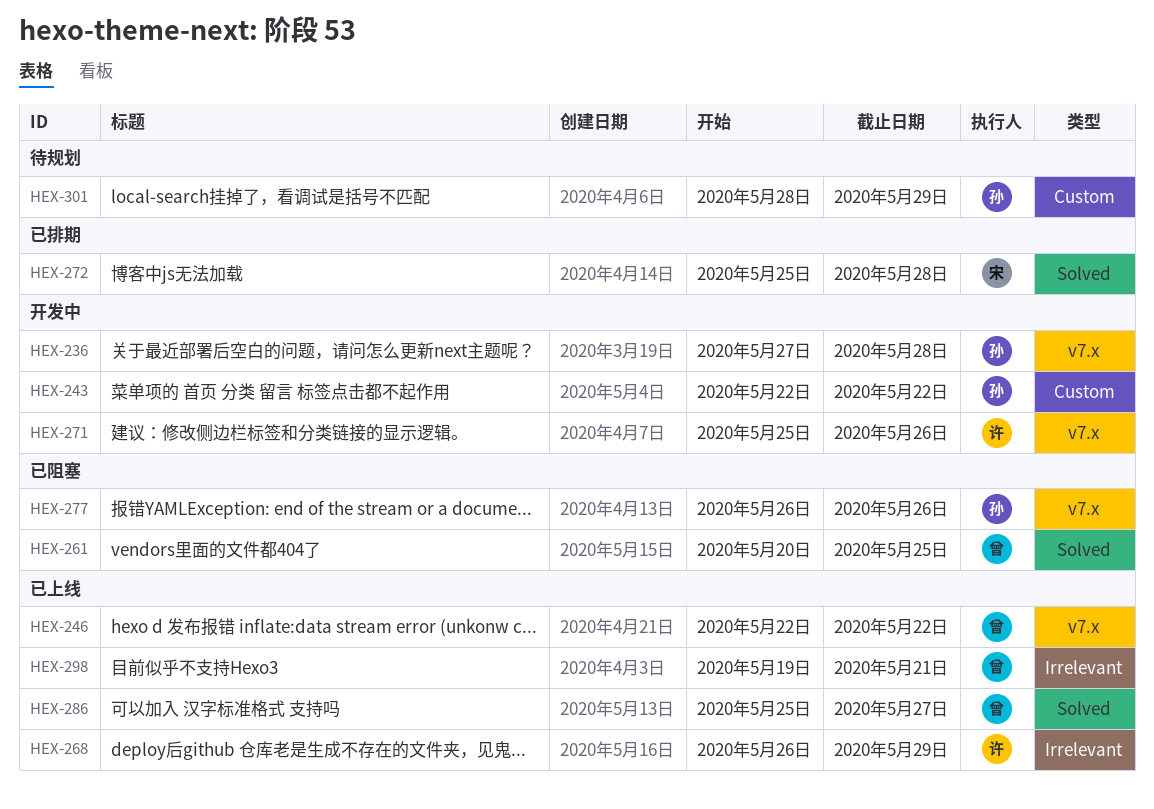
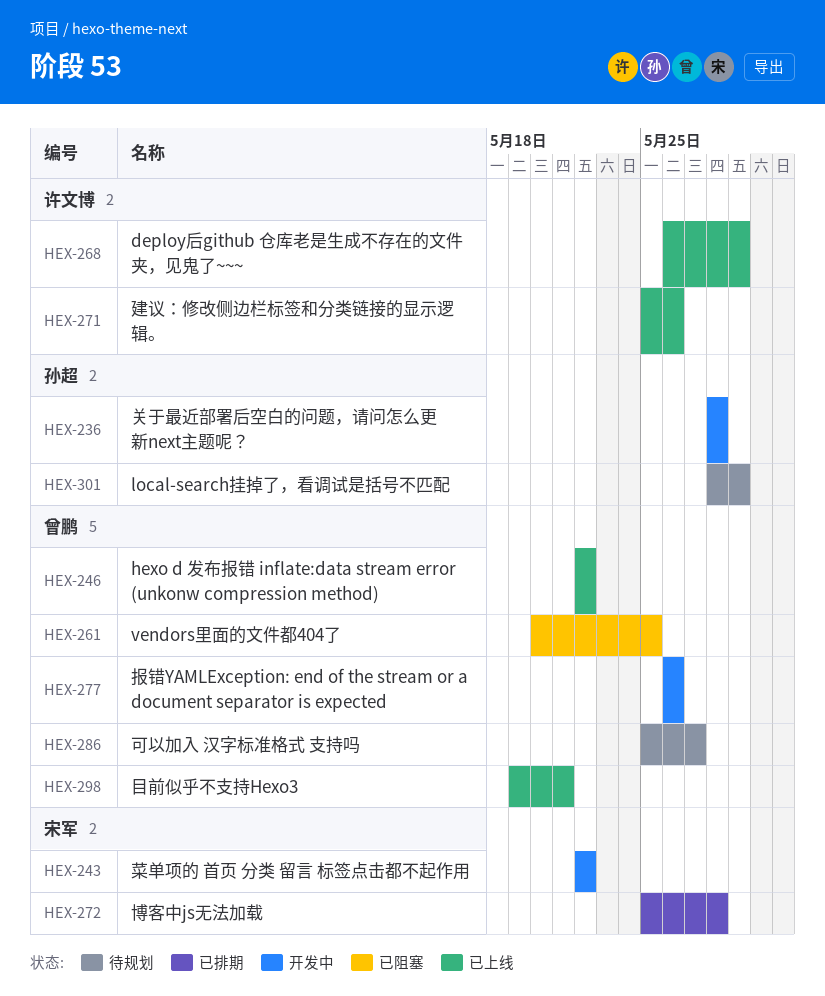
HEX-236, start: May 27 -> May 28
HEX-243, owner: 孙超 -> 宋军
HEX-271, status: 开发中 -> 已上线
HEX-277, status: 已阻塞 -> 开发中
HEX-277, owner: 孙超 -> 曾鹏
HEX-286, status: 已上线 -> 待规划

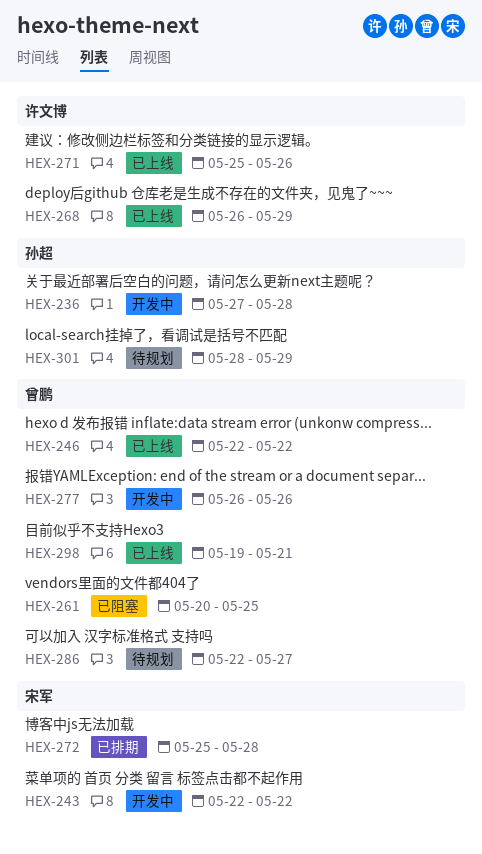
HEX-236, start: May 28 -> May 27
HEX-286, start: May 25 -> May 22

